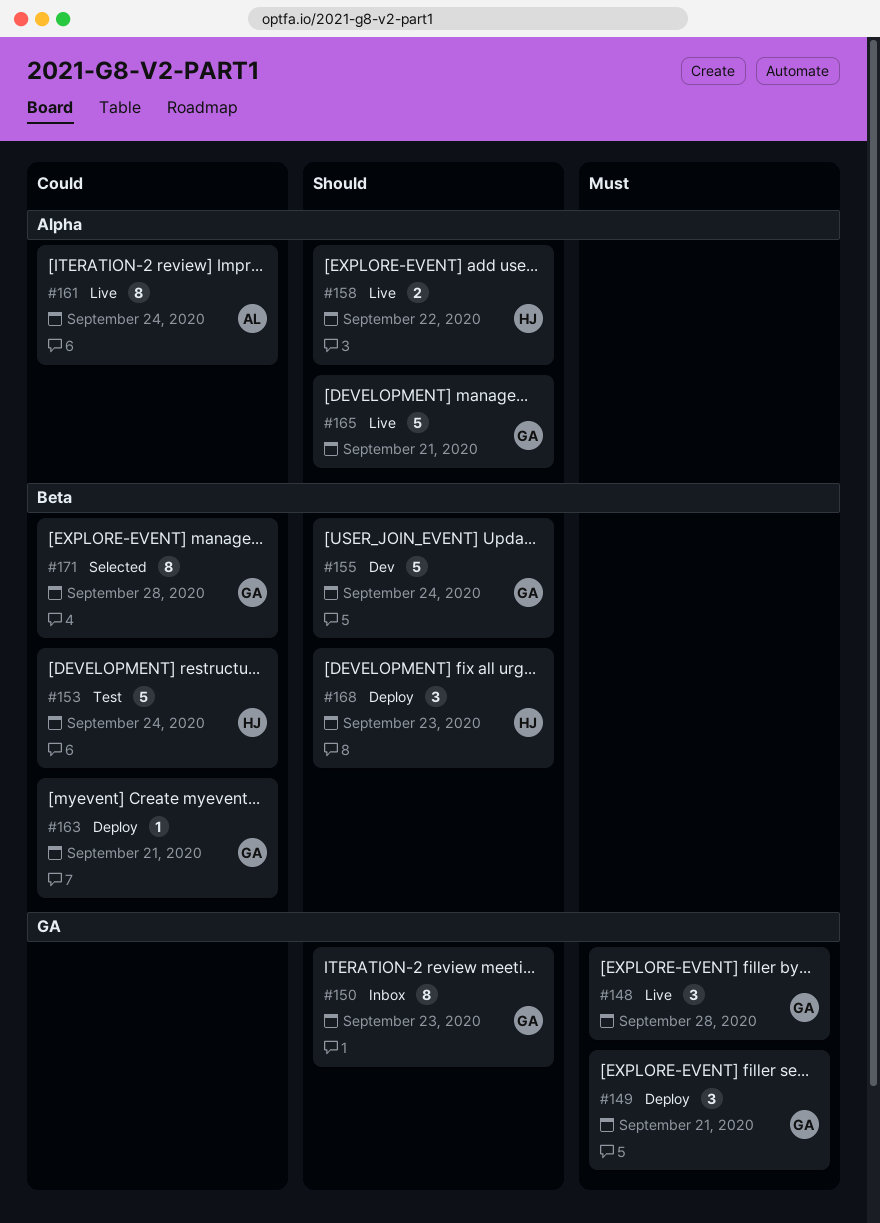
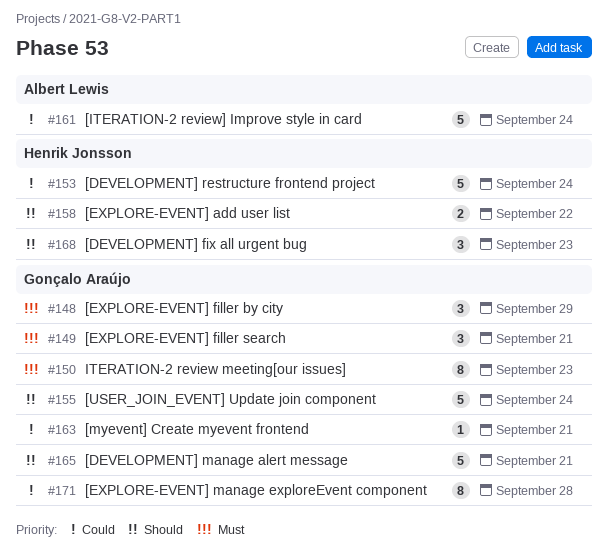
#148, due: Sep 28 -> Sep 29
#150, priority: Should -> Must
#161, estimate: 8 -> 5

